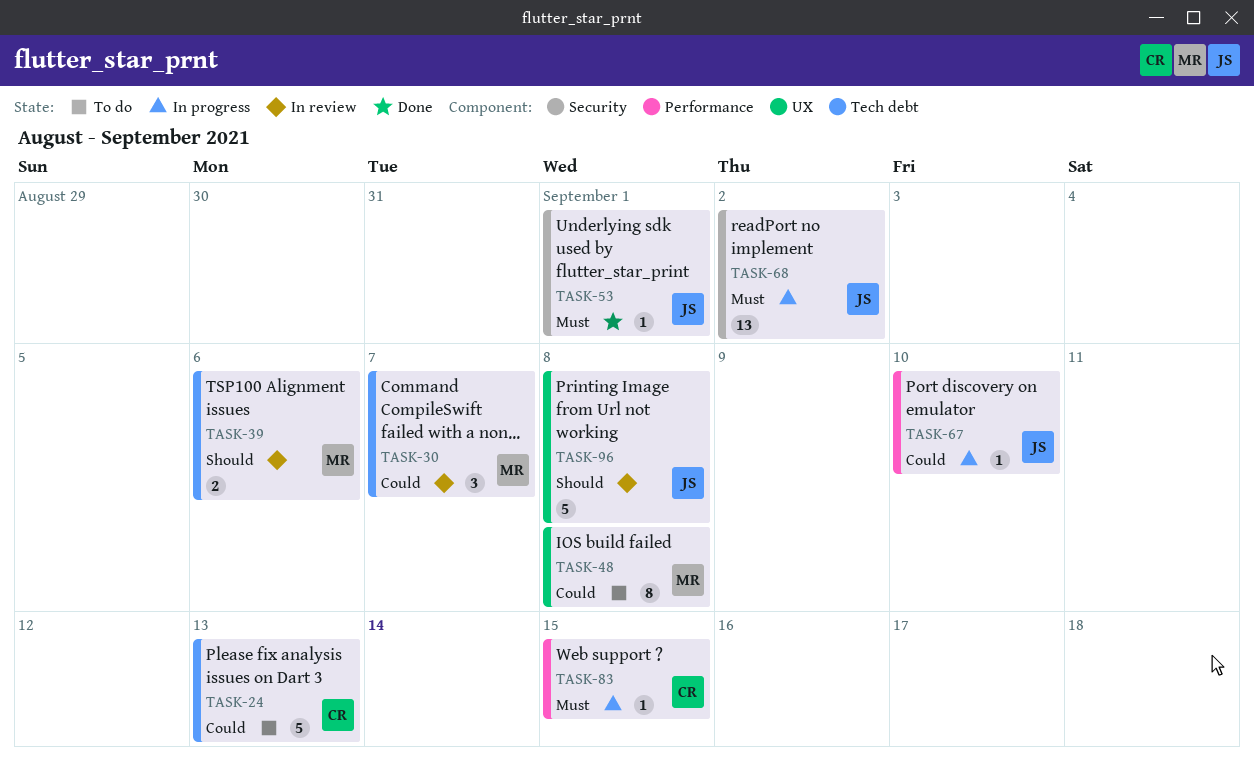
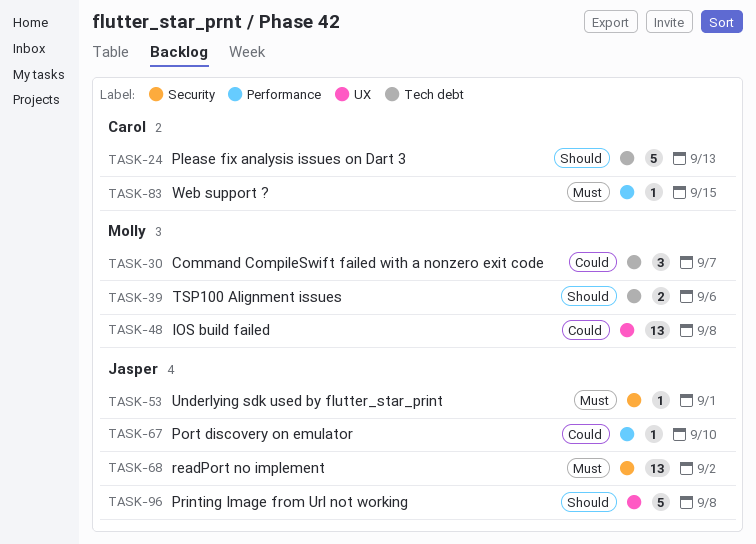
TASK-24, priority: Could -> Should
TASK-48, estimate: 8 -> 13

